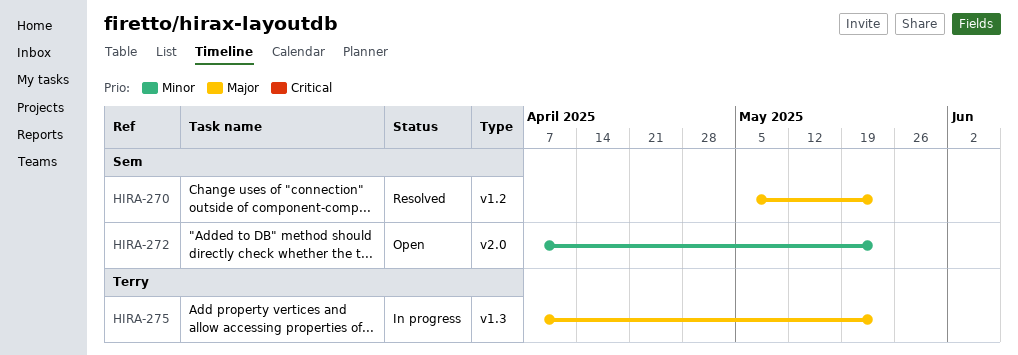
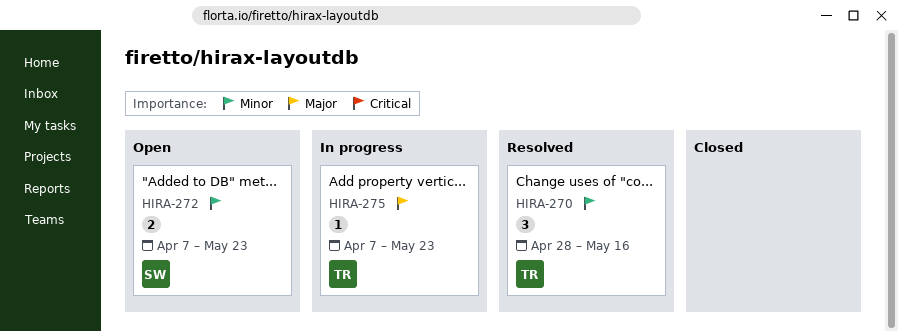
HIRA-270, owner: Sem -> Terry
HIRA-270, priority: Major -> Minor
HIRA-270, start: May 5 -> Apr 28
HIRA-270, due: May 23 -> May 16

